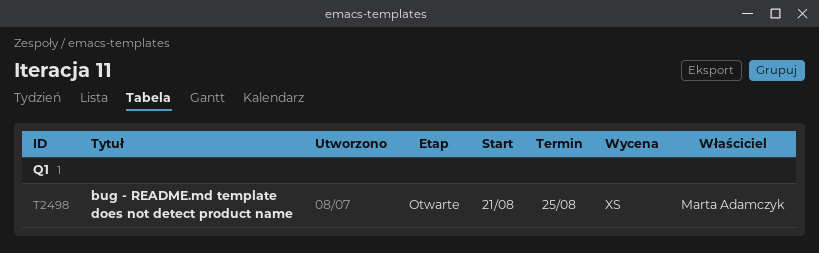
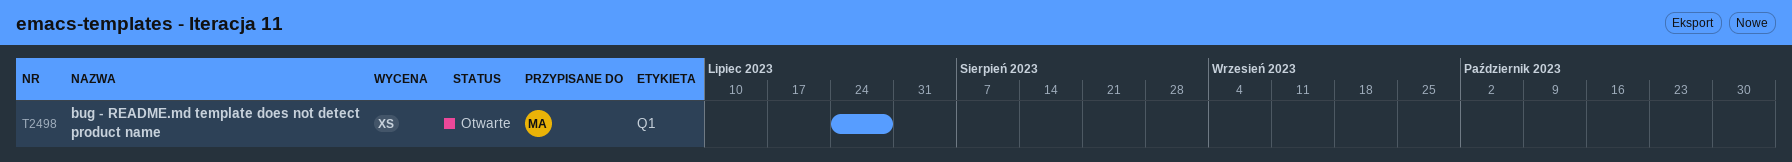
T2498, start: Aug 21 -> Jul 24
T2498, due: Aug 25 -> Jul 28

